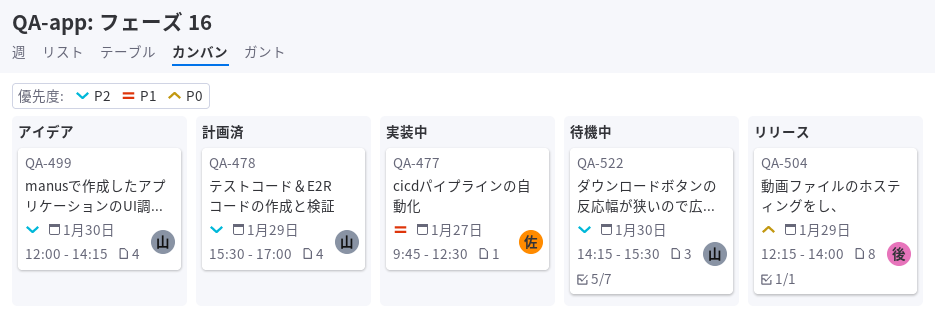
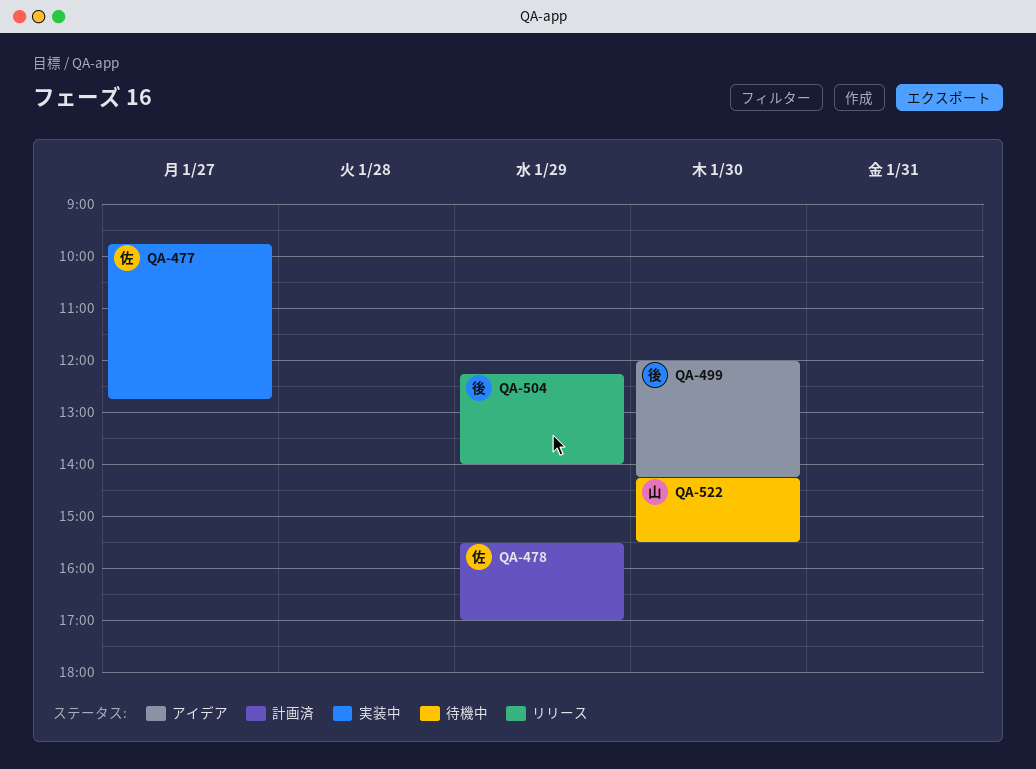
QA-477, ends: 12:30 -> 12:45
QA-478, owner: 山 -> 佐
QA-499, owner: 山 -> 後

